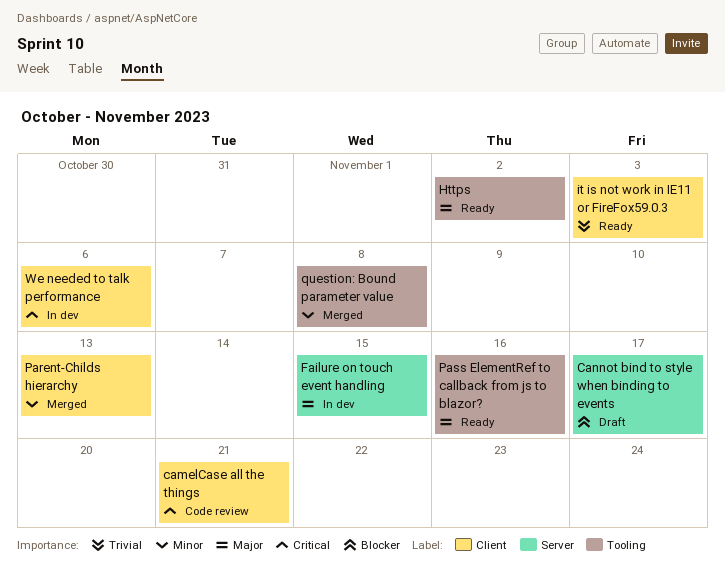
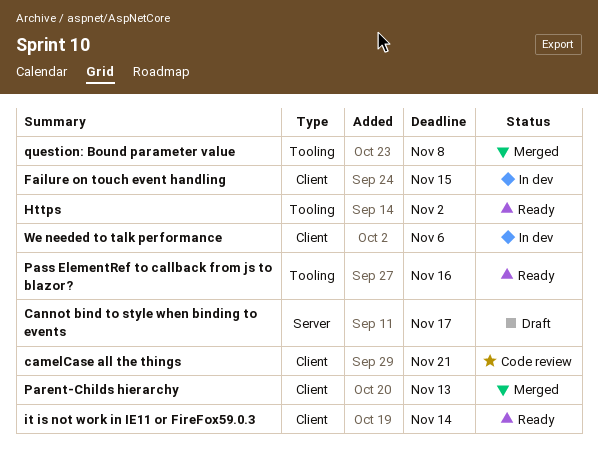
Failure on touch event handling, label: Server -> Client
it is not work in IE11 or FireFox59.0.3, due: Nov 3 -> Nov 14

